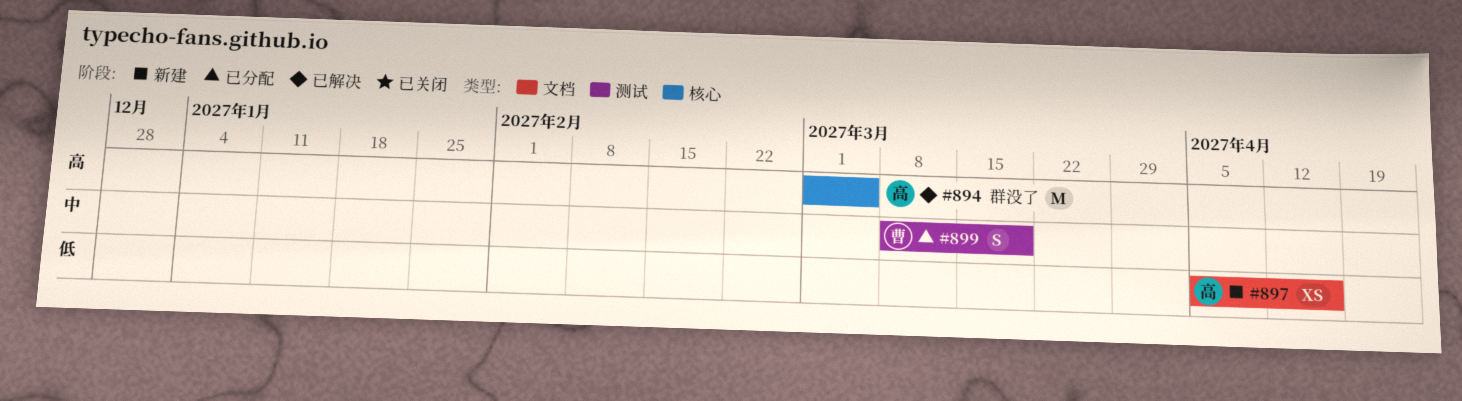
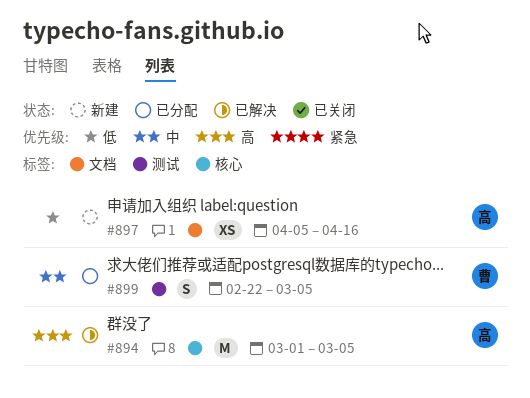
#899, start: Mar 8 -> Feb 22
#899, due: Mar 19 -> Mar 5

